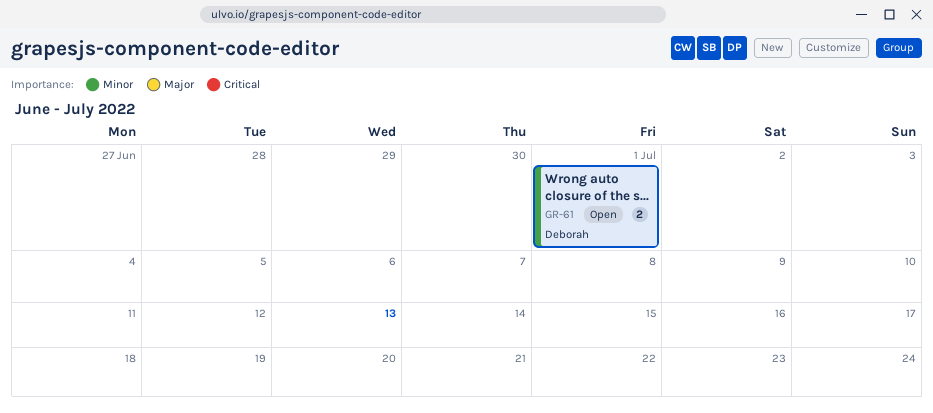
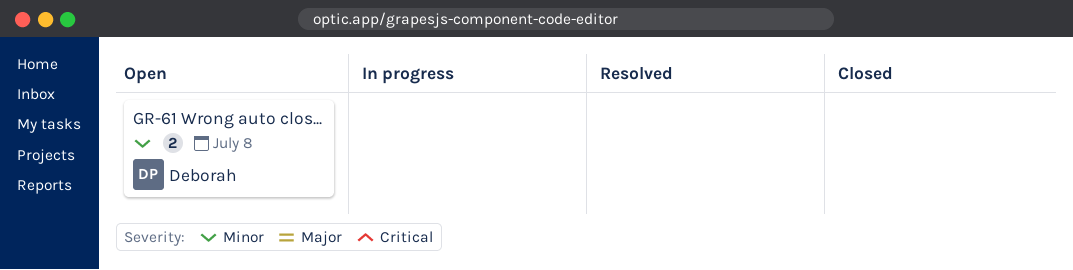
GR-61, due: Jul 1 -> Jul 8

